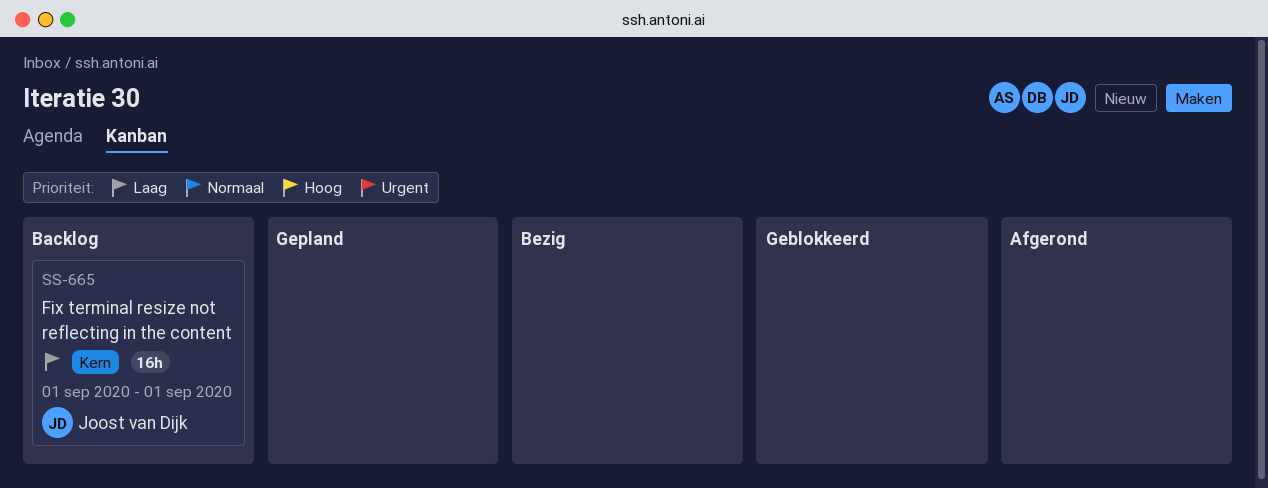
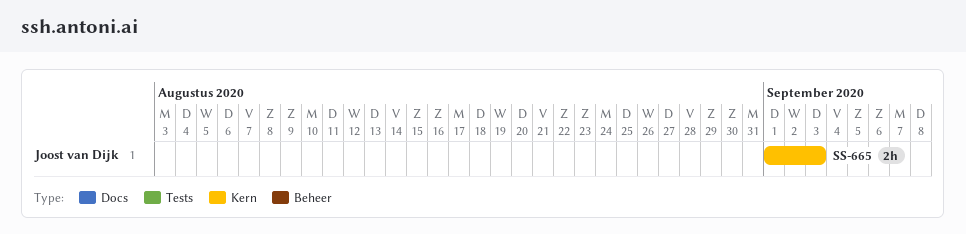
SS-665, estimate: 16h -> 2h
SS-665, due: Sep 1 -> Sep 3

